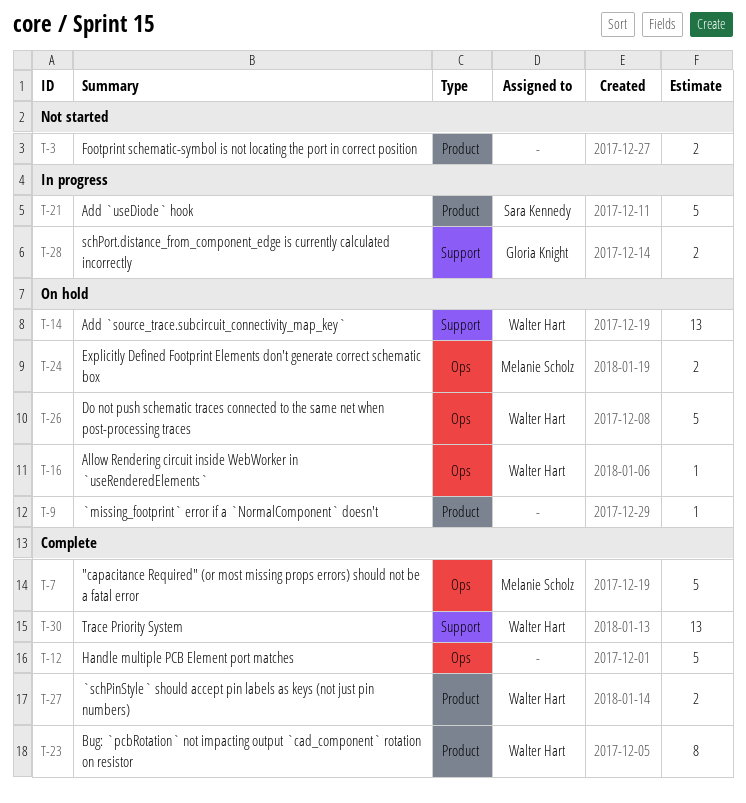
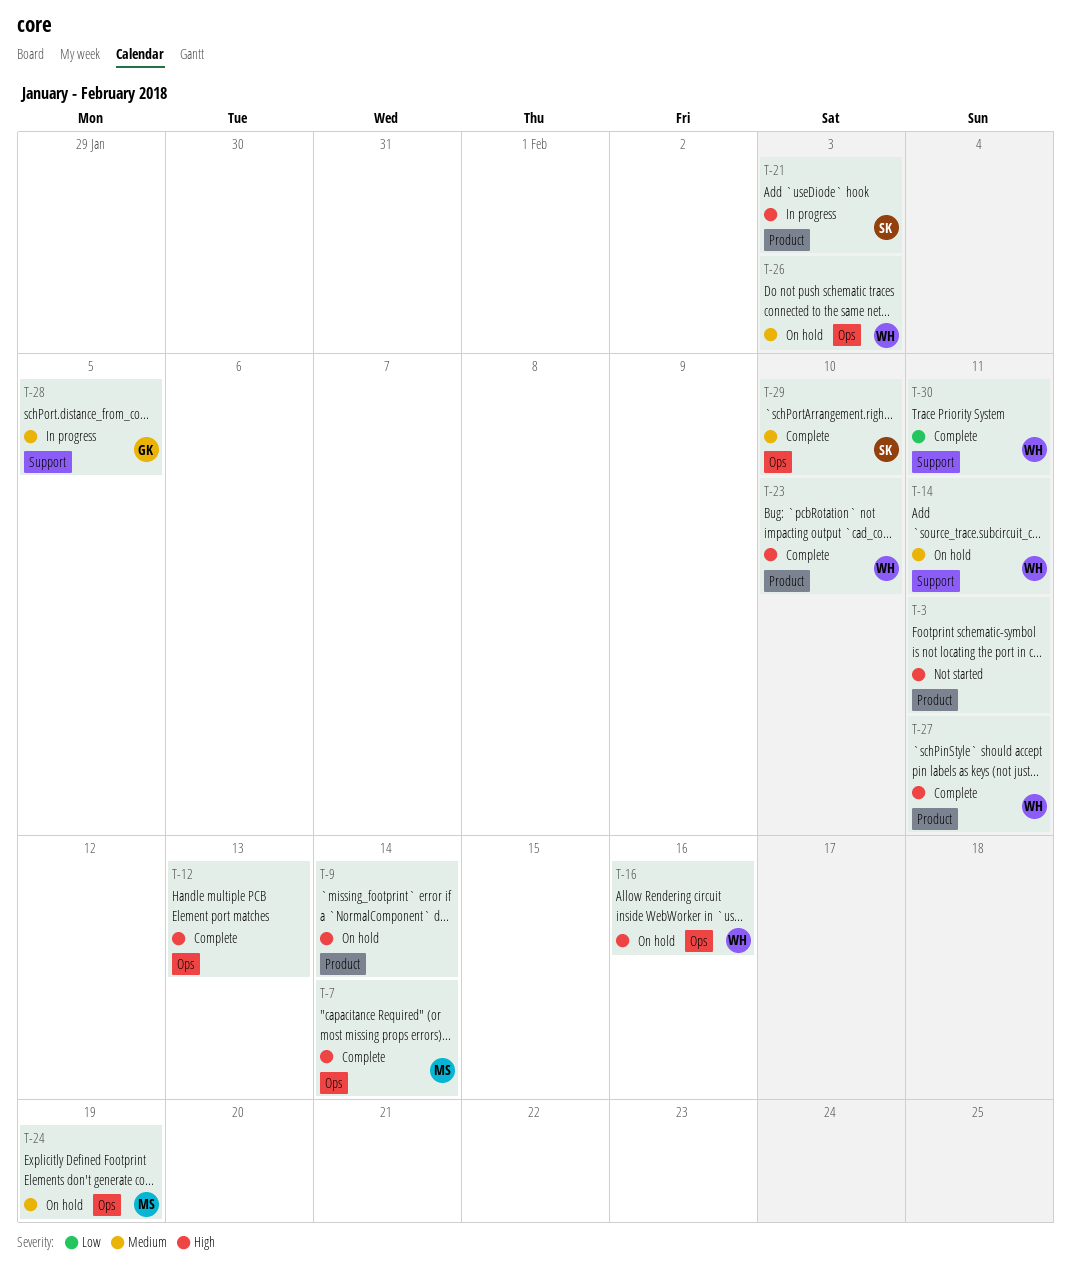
T-29: none -> present

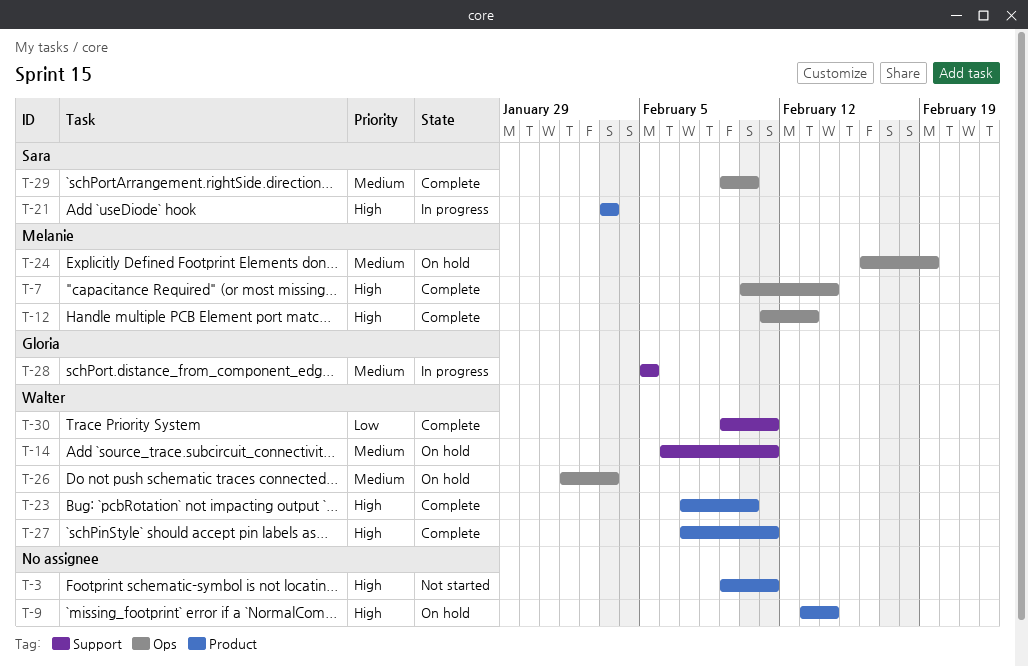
T-12, owner: none -> Melanie
T-16: present -> none

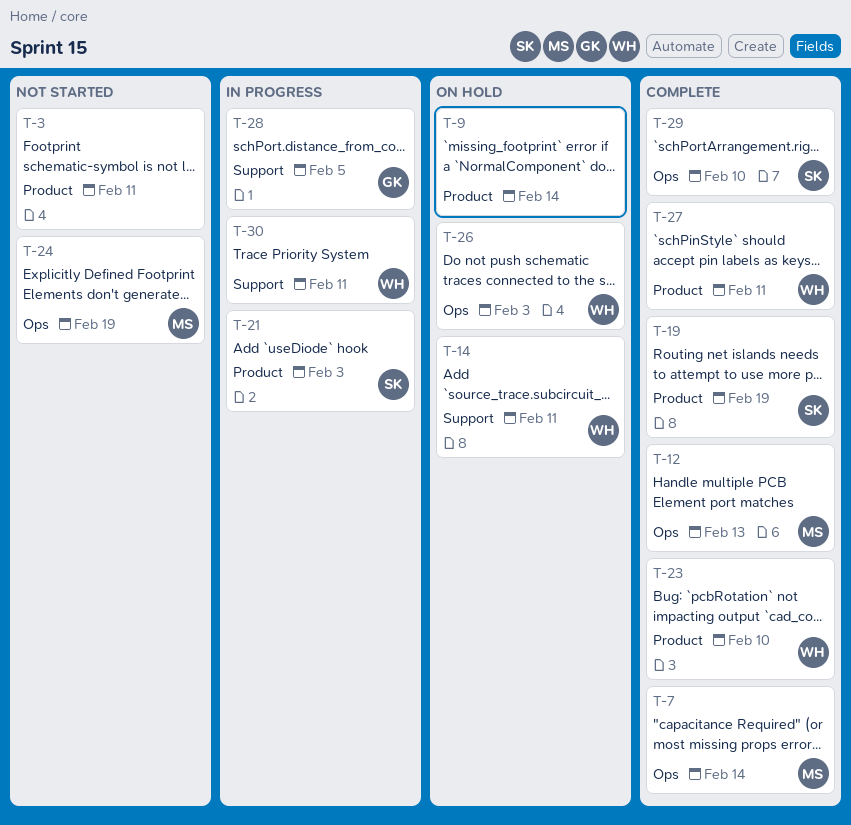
T-19: none -> present
T-24, status: On hold -> Not started
T-30, status: Complete -> In progress

